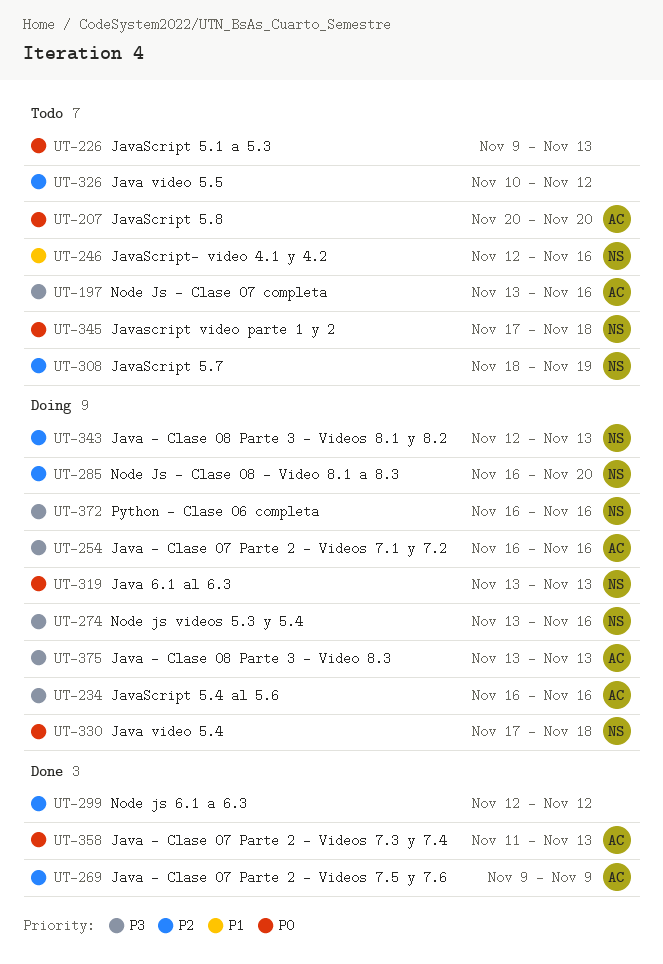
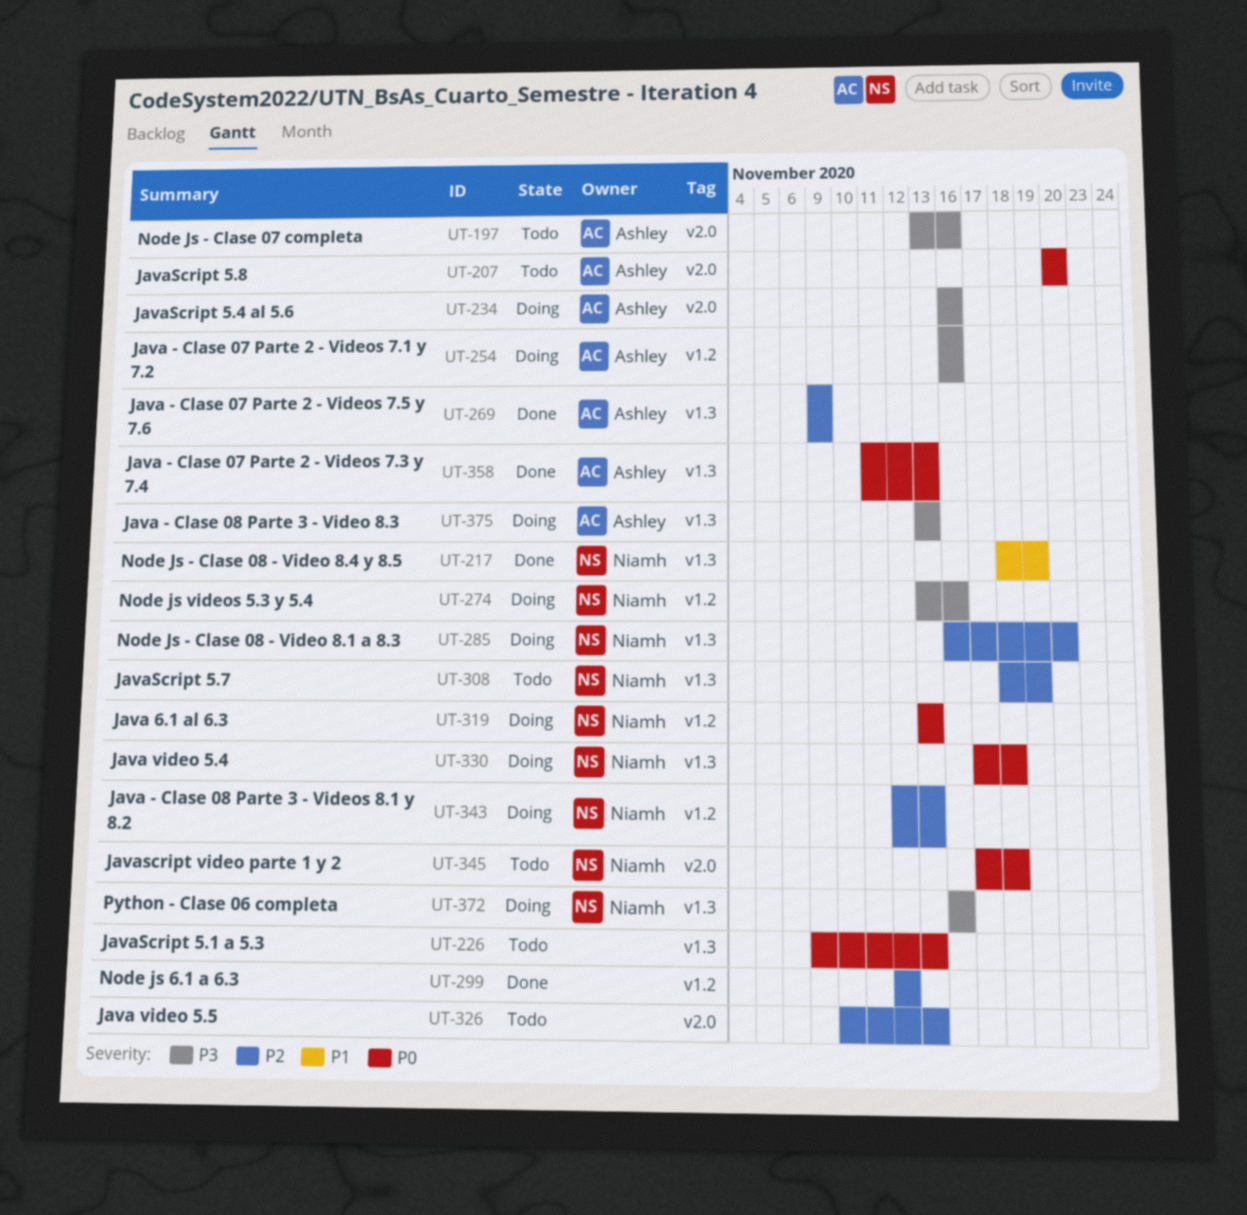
UT-217: none -> present
UT-246: present -> none
UT-326, due: Nov 12 -> Nov 13

